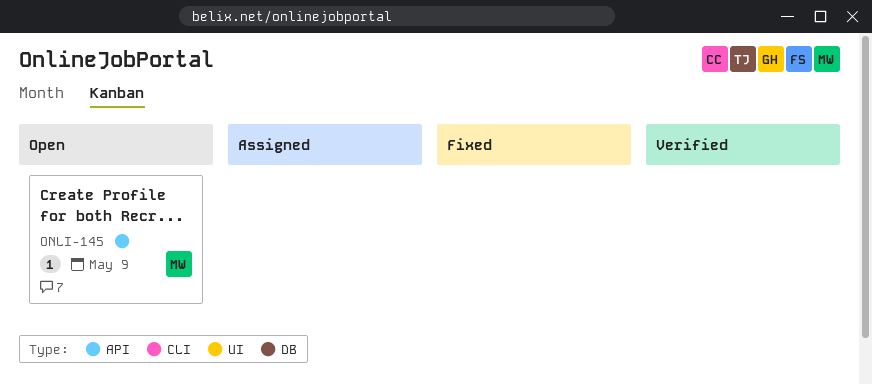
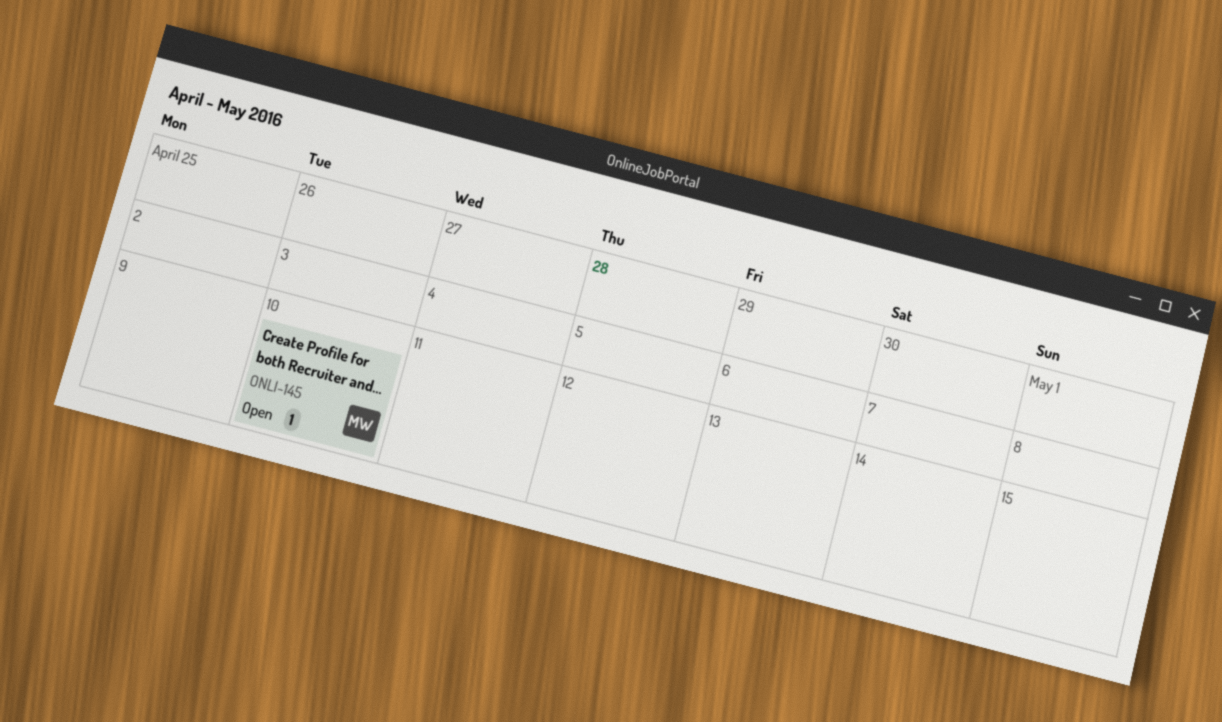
ONLI-145, due: May 9 -> May 10

